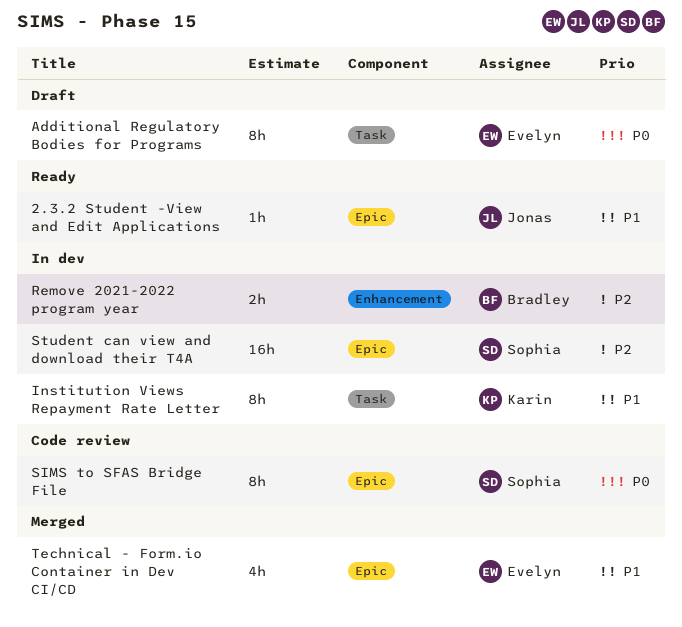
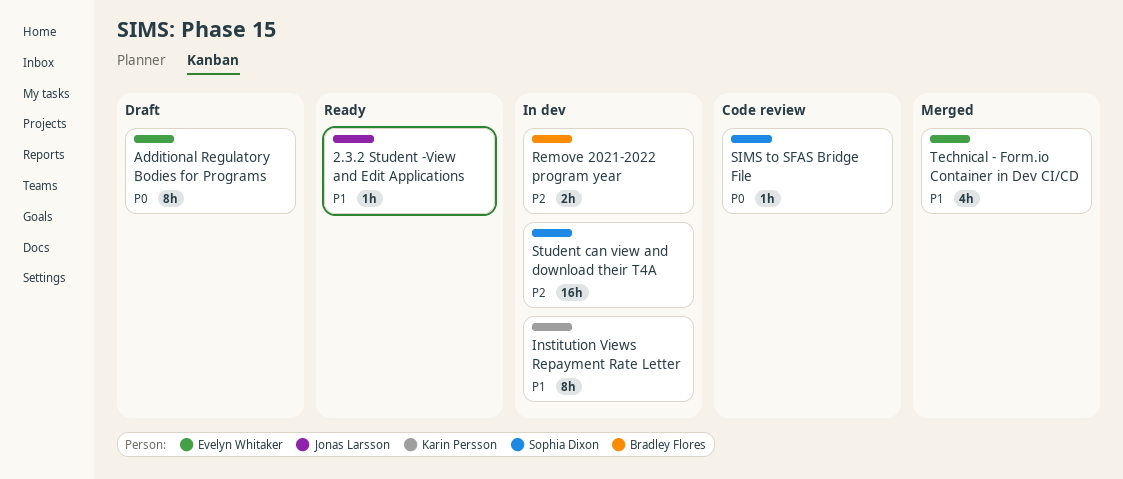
SIMS to SFAS Bridge File, estimate: 8h -> 1h

